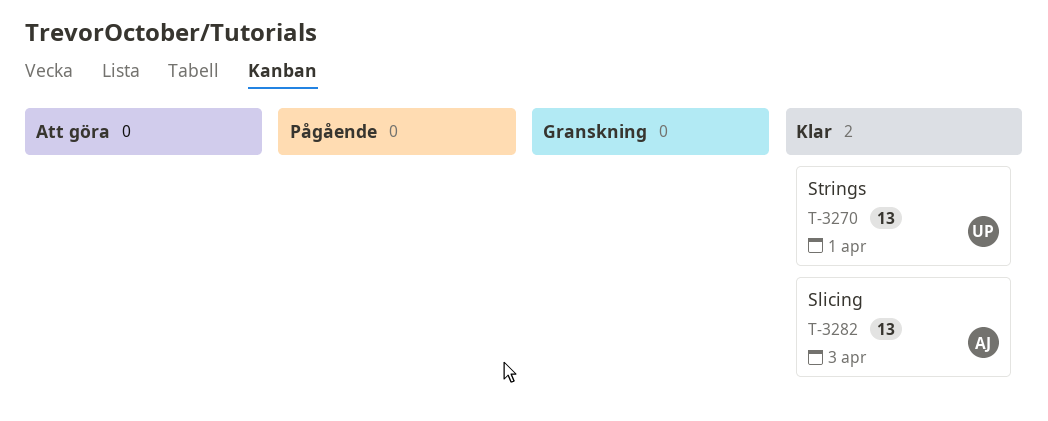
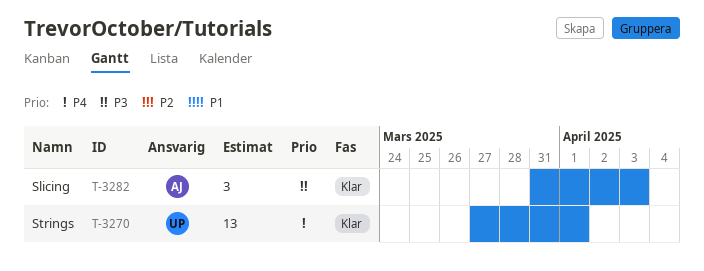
T-3282, estimate: 13 -> 3

